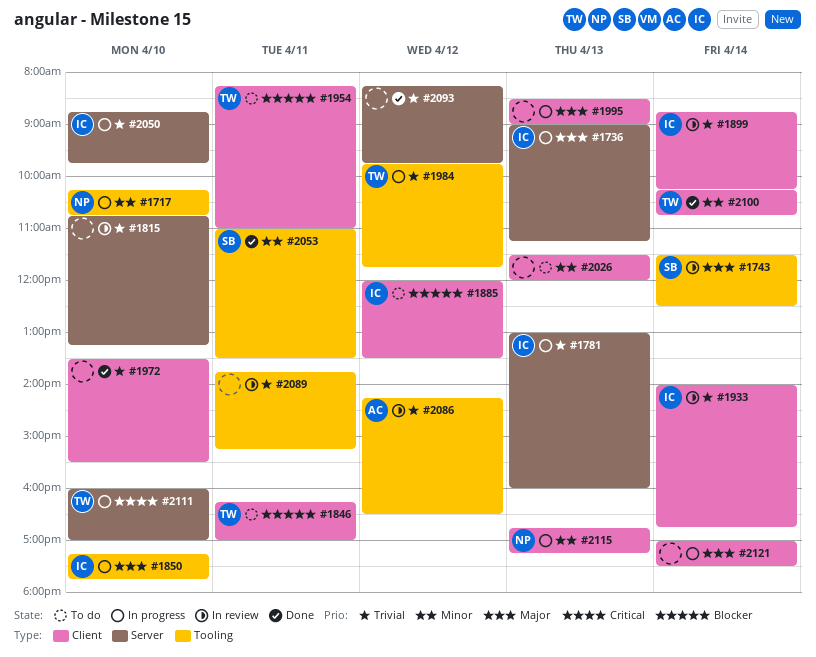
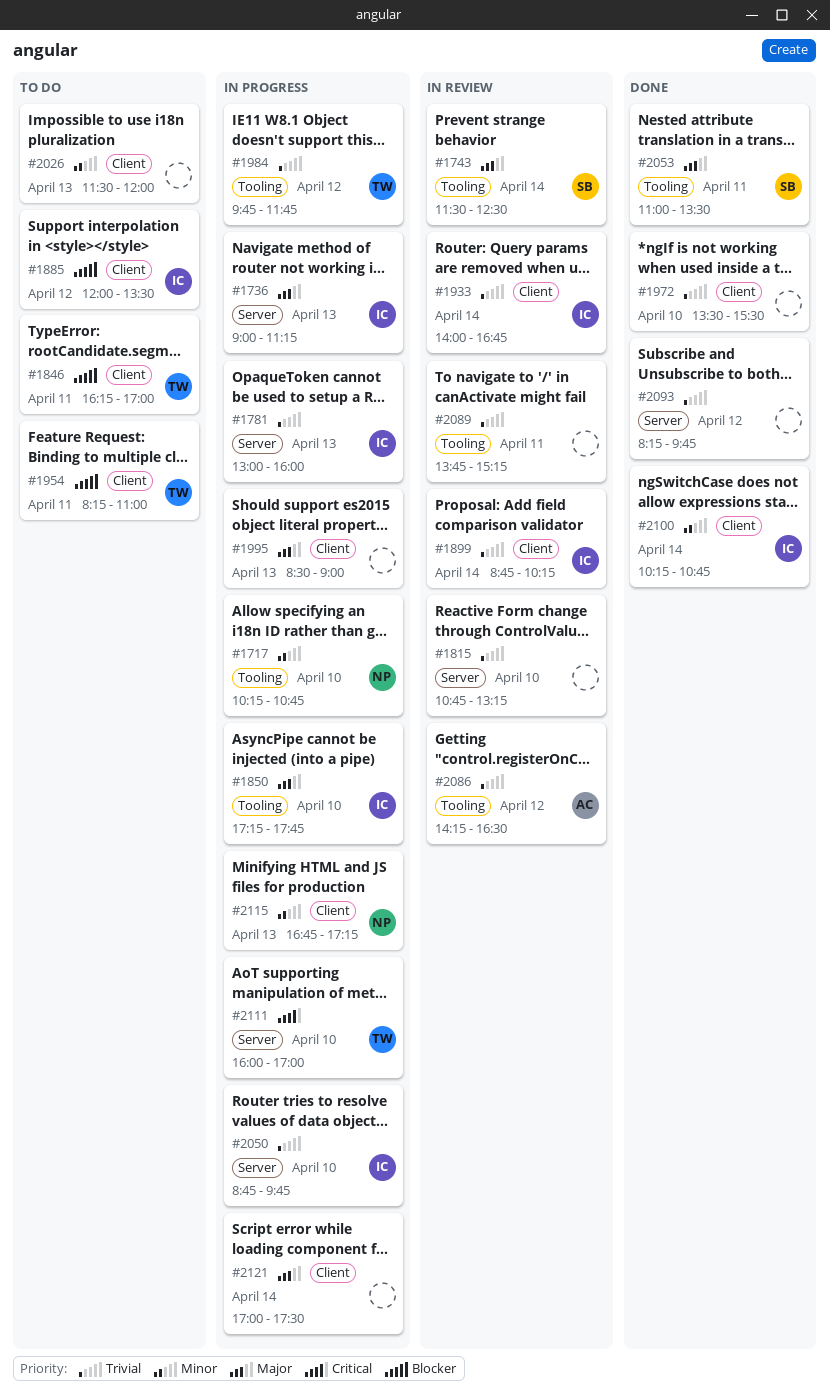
#2053, priority: Minor -> Major
#2100, owner: TW -> IC

